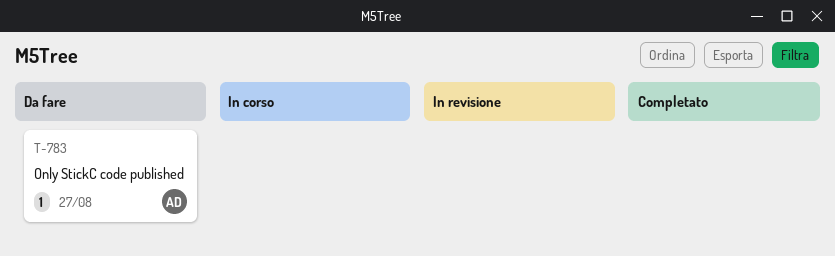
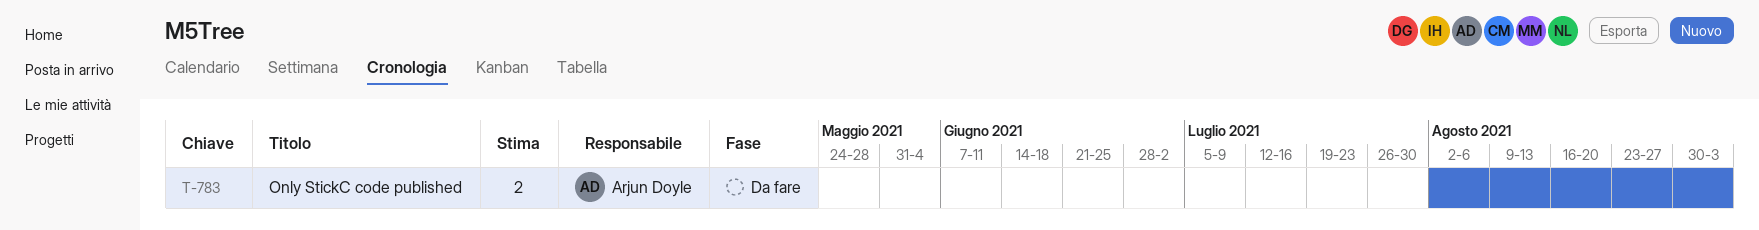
T-783, estimate: 1 -> 2
T-783, due: Aug 27 -> Sep 3

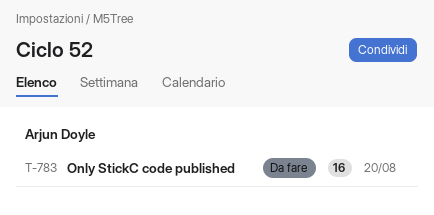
T-783, estimate: 2 -> 16
T-783, due: Sep 3 -> Aug 20

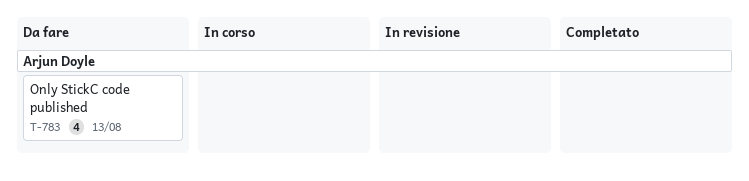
T-783, estimate: 16 -> 4
T-783, due: Aug 20 -> Aug 13

